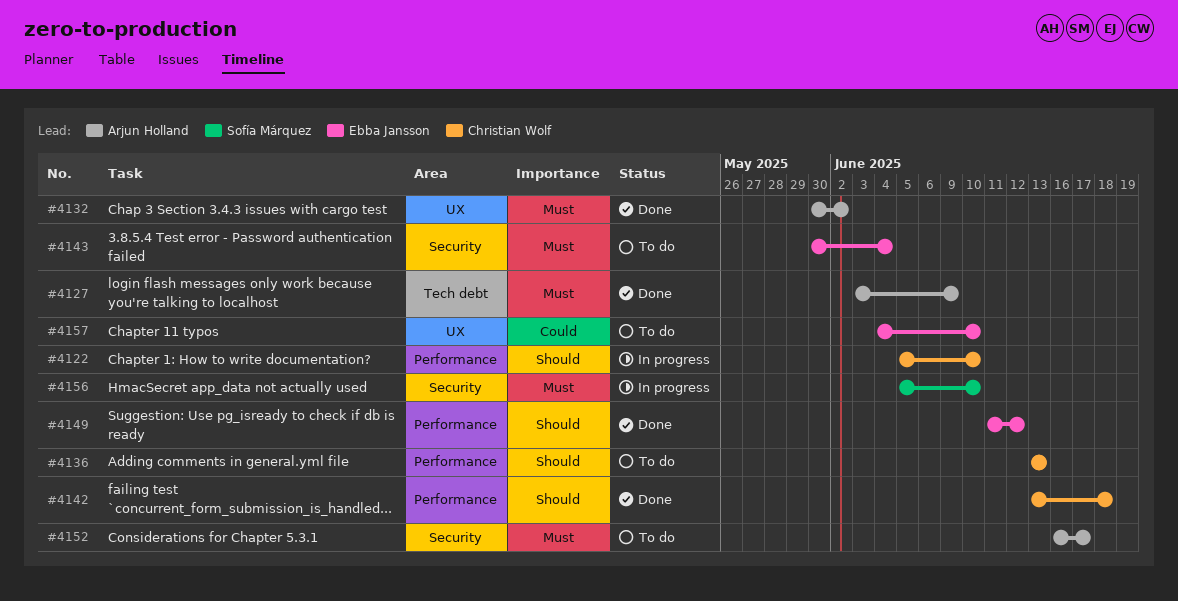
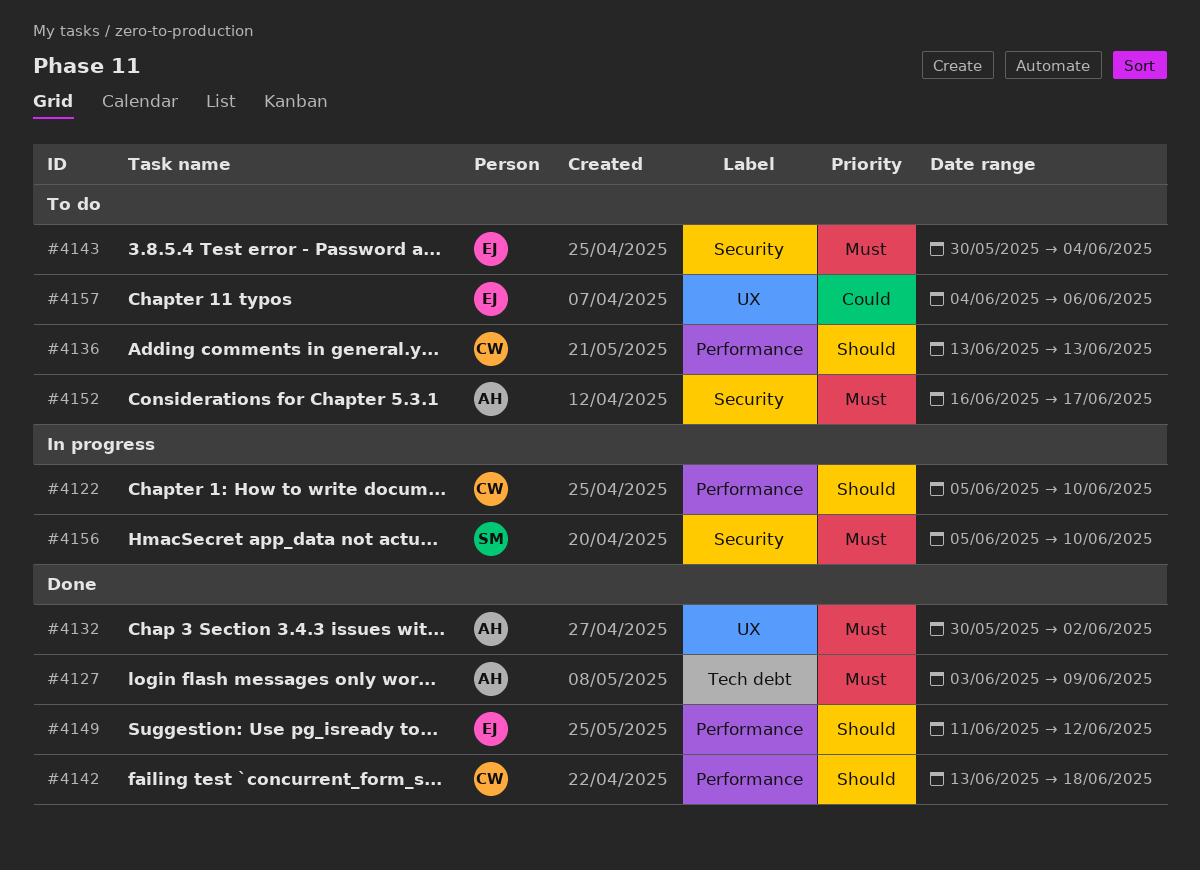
#4157, due: Jun 10 -> Jun 6

